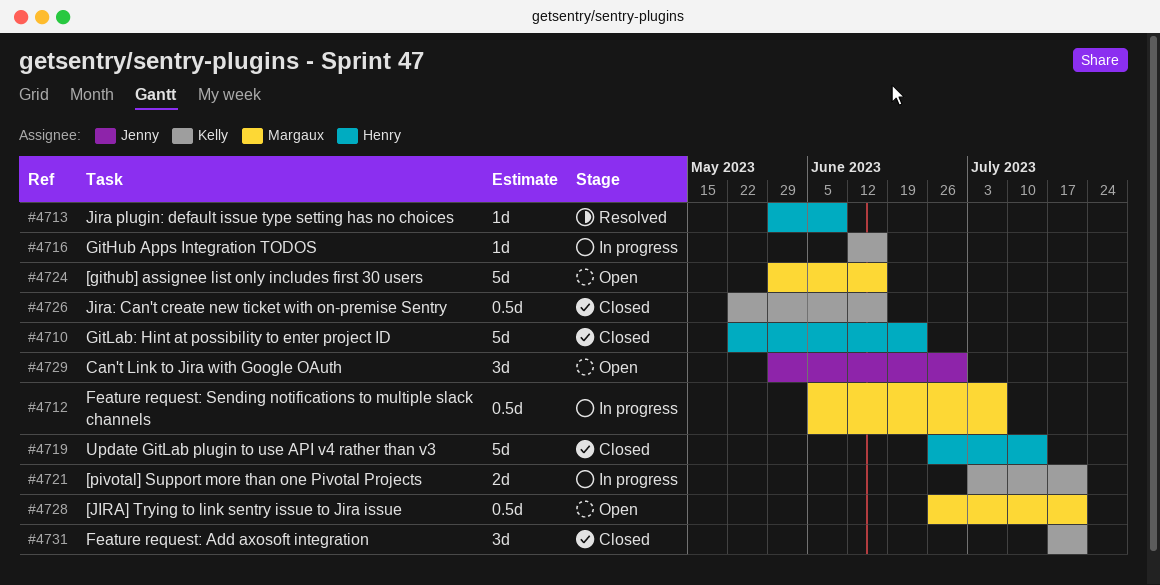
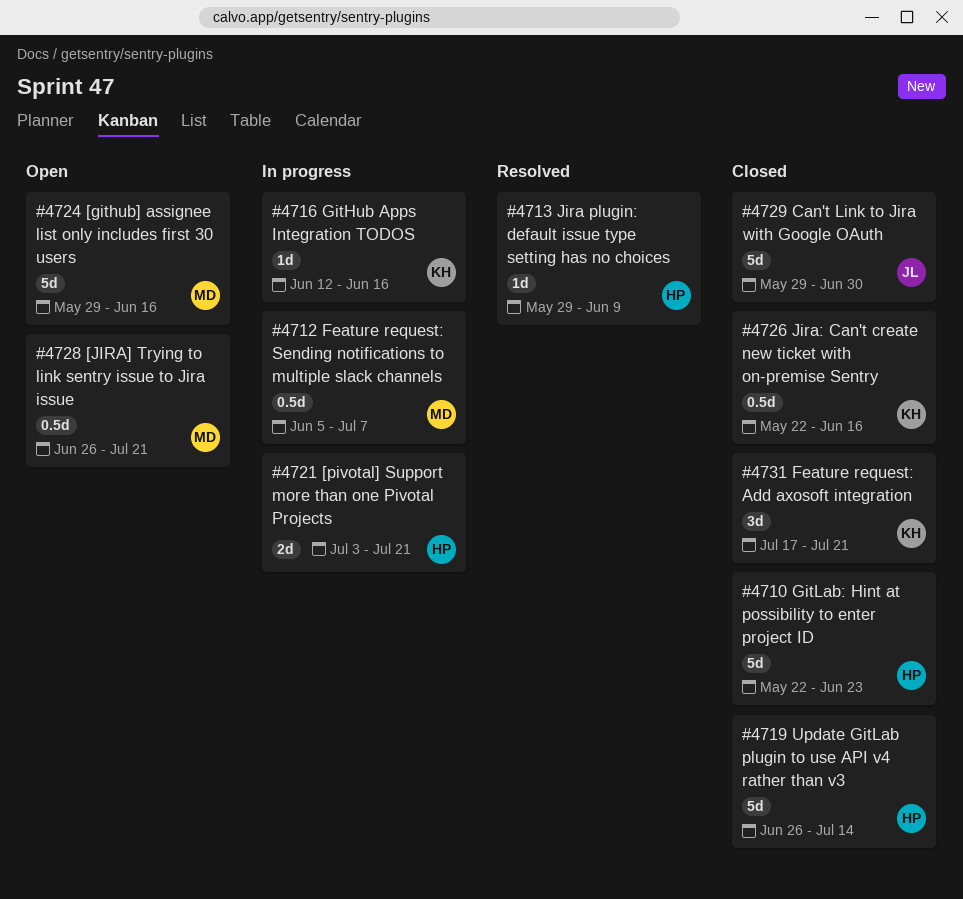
#4721, owner: Kelly -> Henry
#4729, status: Open -> Closed
#4729, estimate: 3d -> 5d

